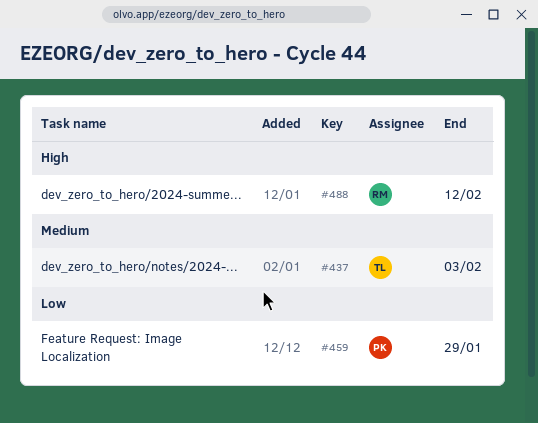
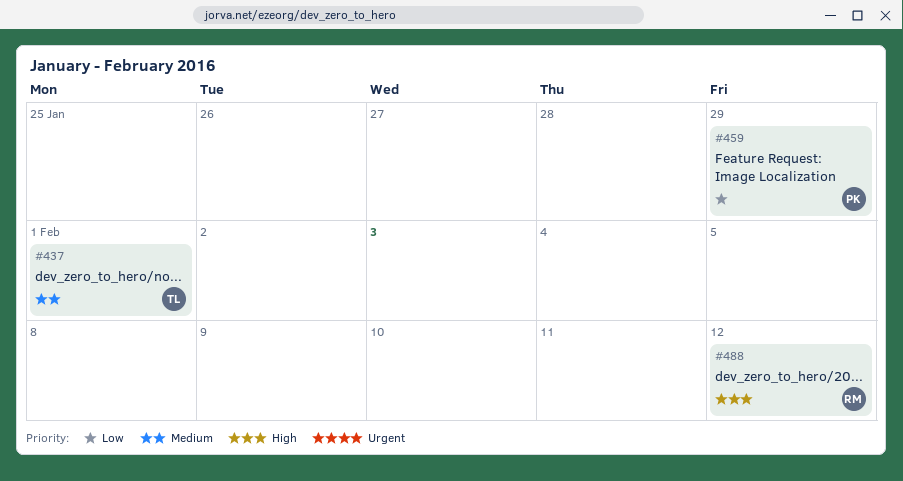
#437, due: Feb 3 -> Feb 1

